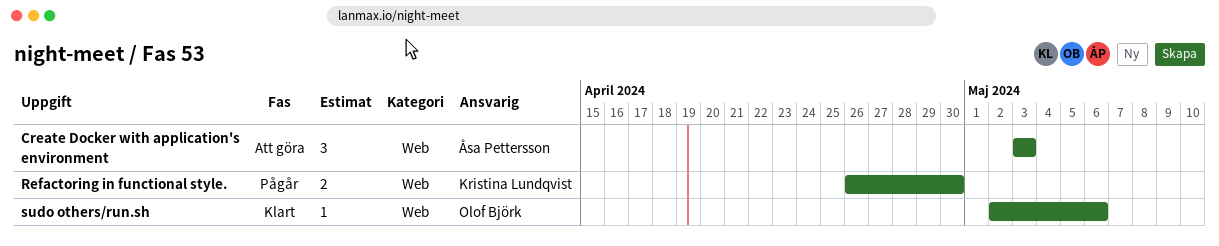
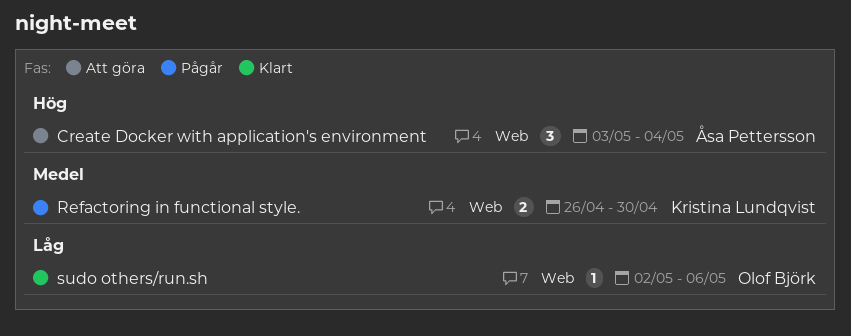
Create Docker with application's environment, due: May 3 -> May 4

